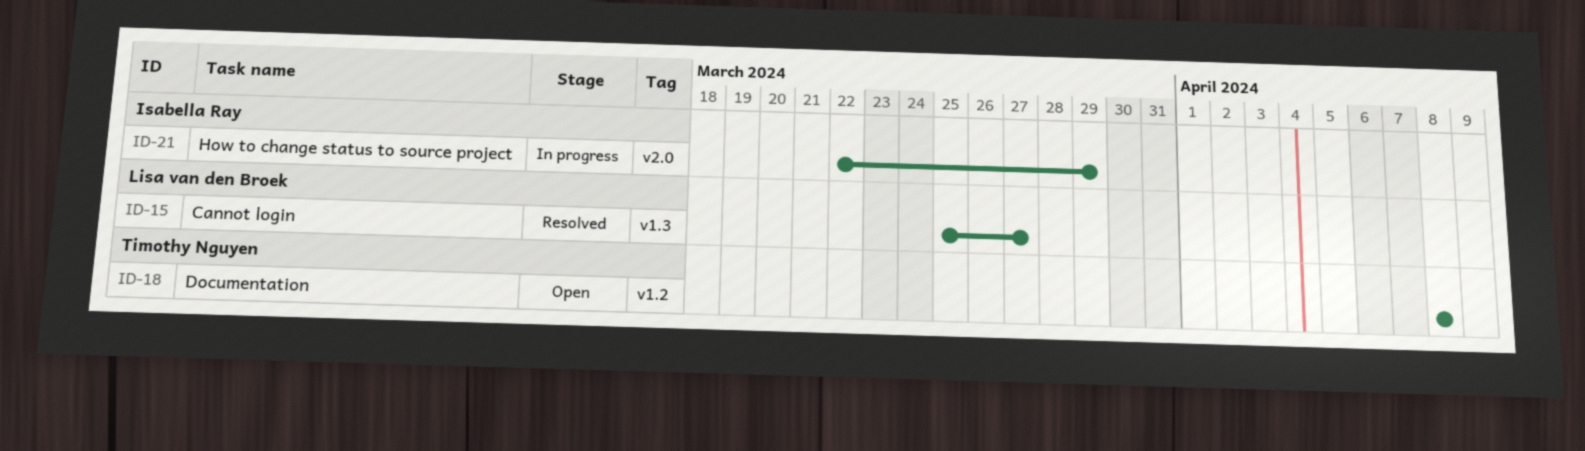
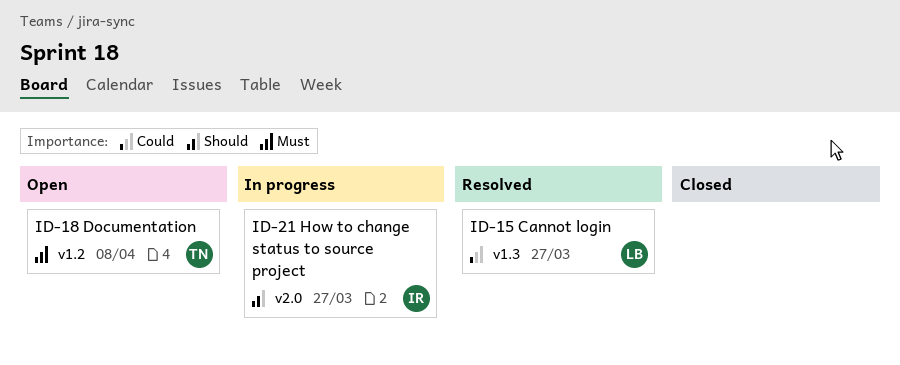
ID-21, due: Mar 29 -> Mar 27

